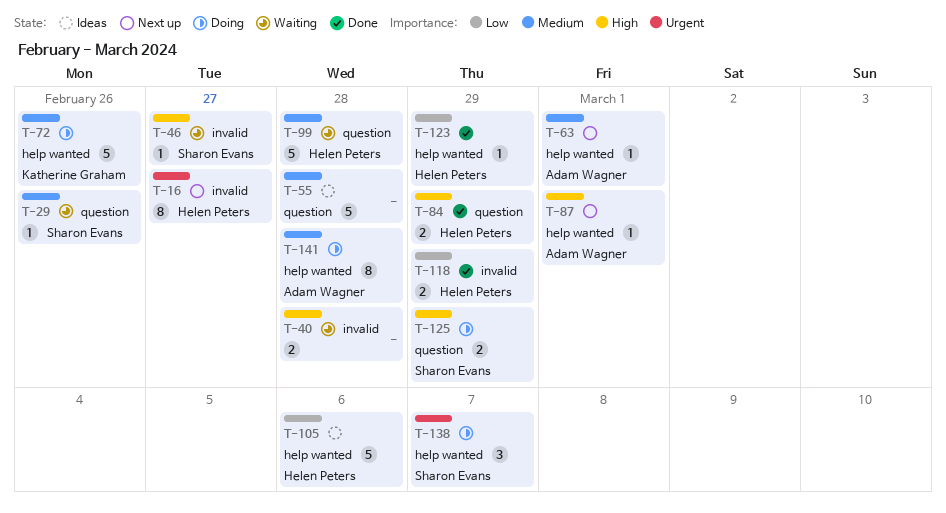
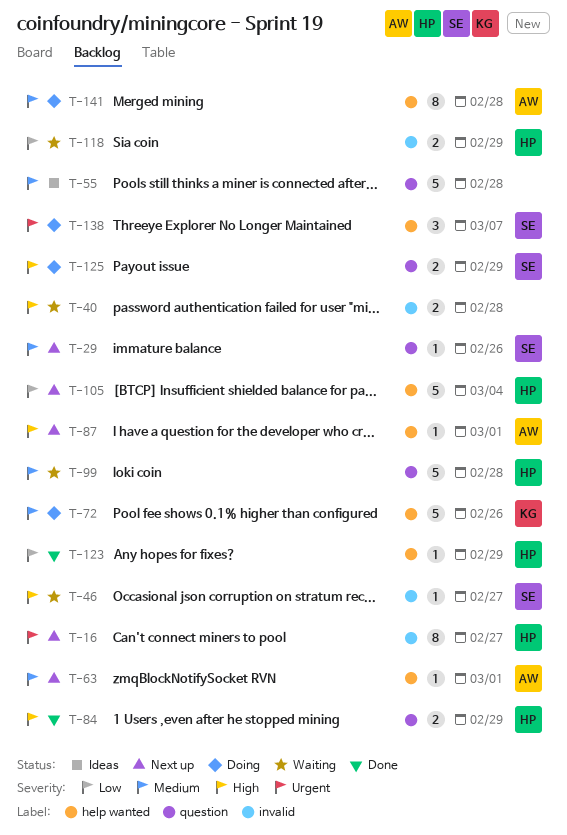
T-29, status: Waiting -> Next up
T-105, status: Ideas -> Next up
T-105, due: Mar 6 -> Mar 4
T-118, status: Done -> Waiting

